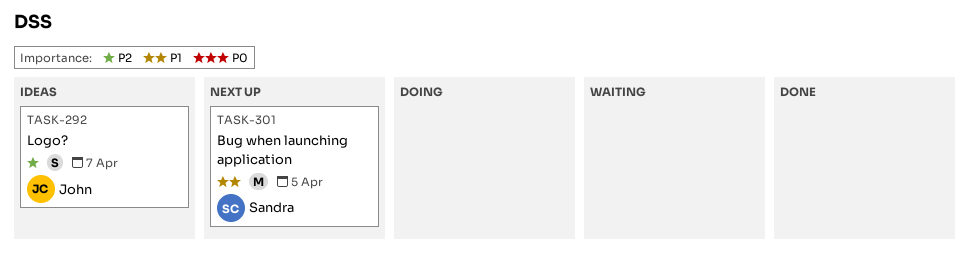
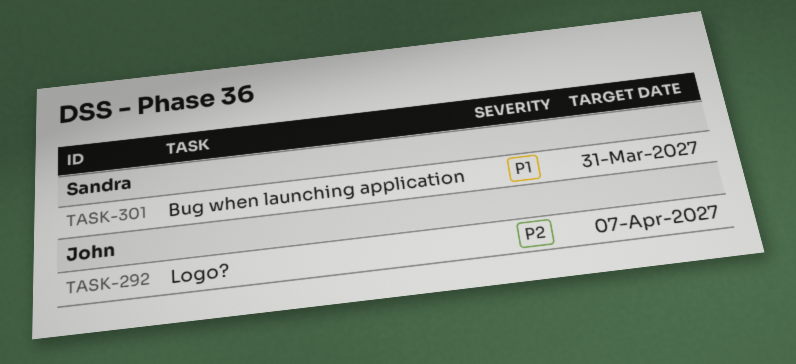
TASK-301, due: Apr 5 -> Mar 31

